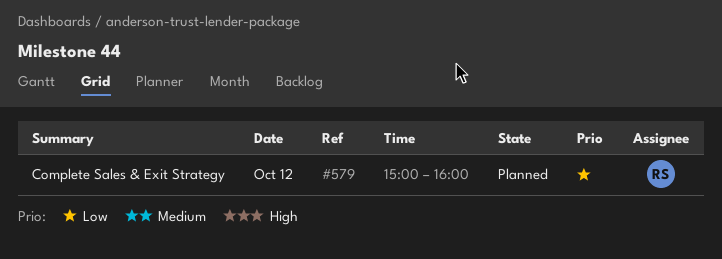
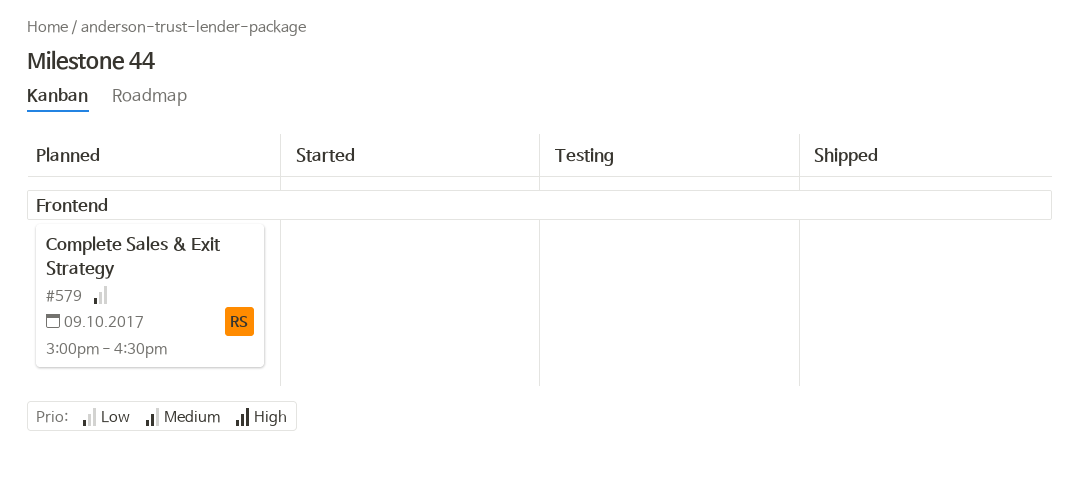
#579, day: Oct 12 -> Oct 9
#579, ends: 16:00 -> 16:30

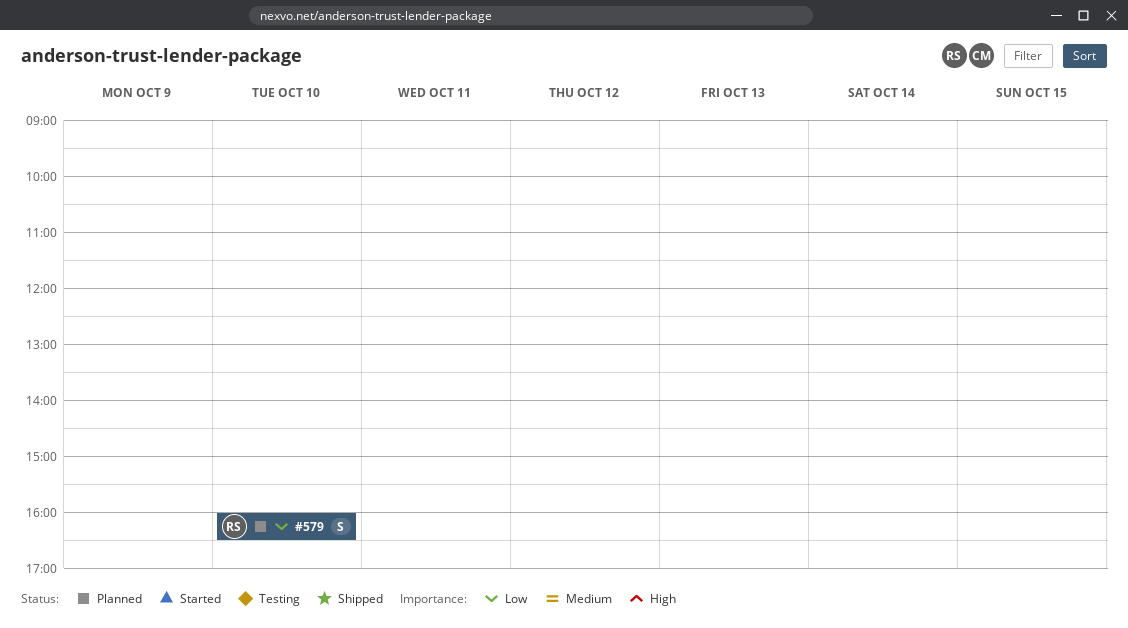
#579, day: Oct 9 -> Oct 10
#579, begins: 15:00 -> 16:00

